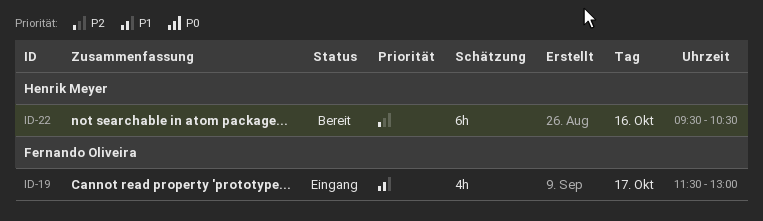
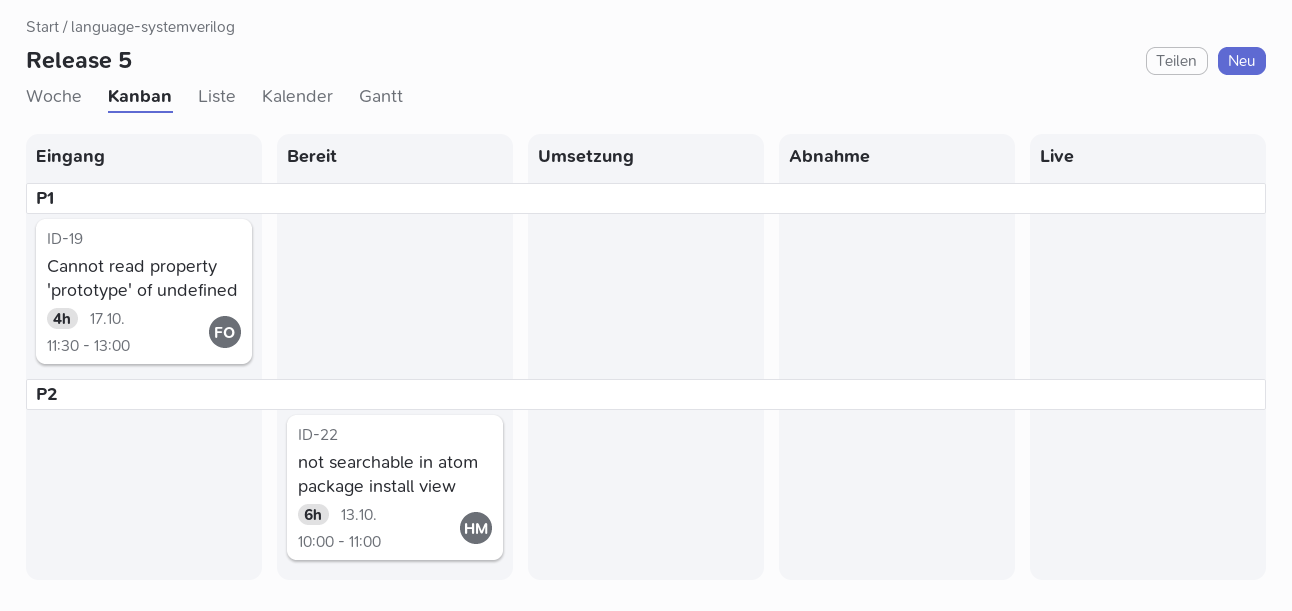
ID-22, day: Oct 16 -> Oct 13
ID-22, begins: 09:30 -> 10:00
ID-22, ends: 10:30 -> 11:00

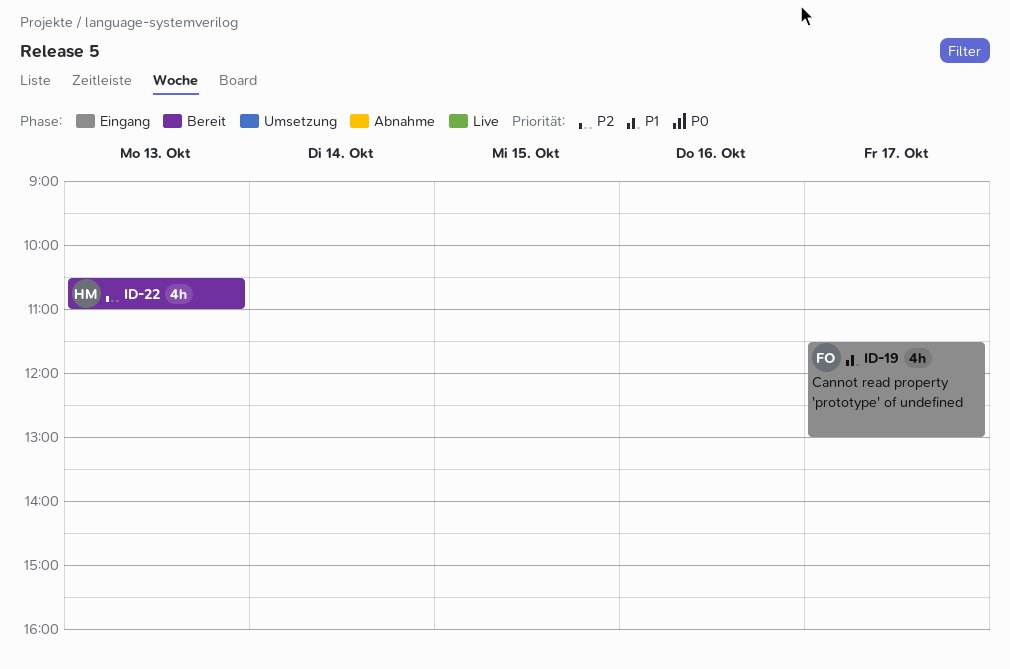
ID-22, estimate: 6h -> 4h
ID-22, begins: 10:00 -> 10:30

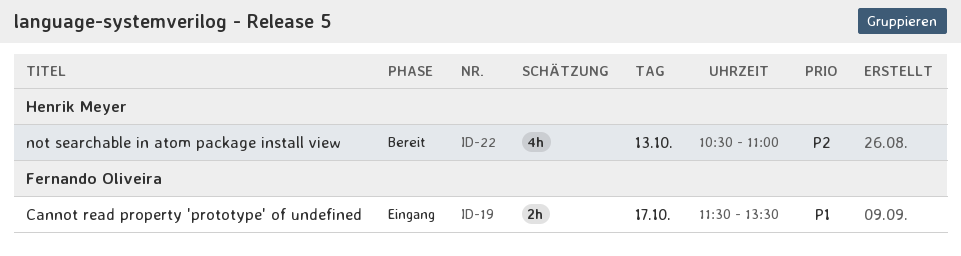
ID-19, estimate: 4h -> 2h
ID-19, ends: 13:00 -> 13:30

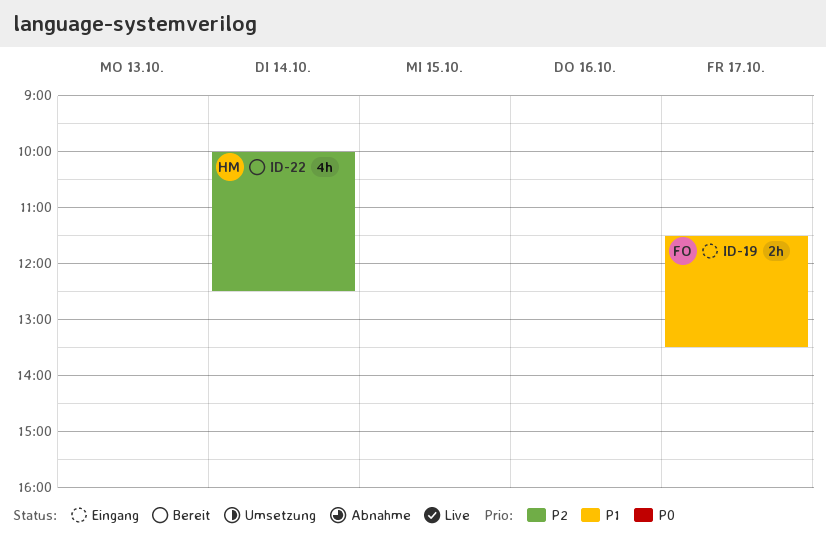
ID-22, day: Oct 13 -> Oct 14
ID-22, begins: 10:30 -> 10:00
ID-22, ends: 11:00 -> 12:30

